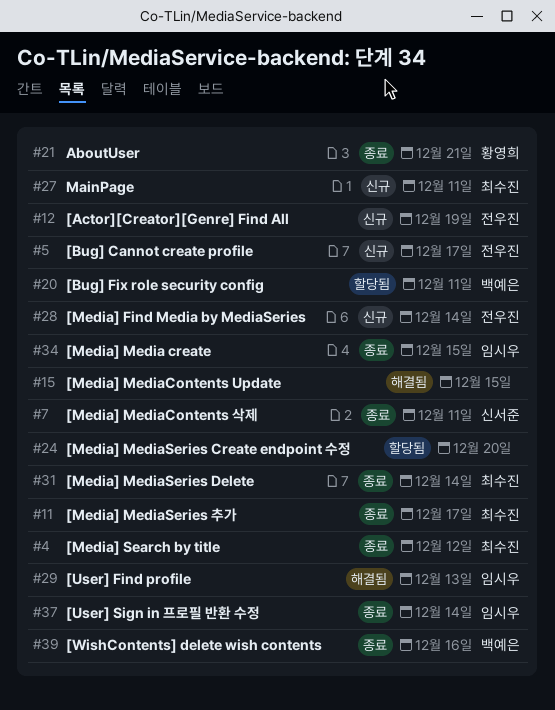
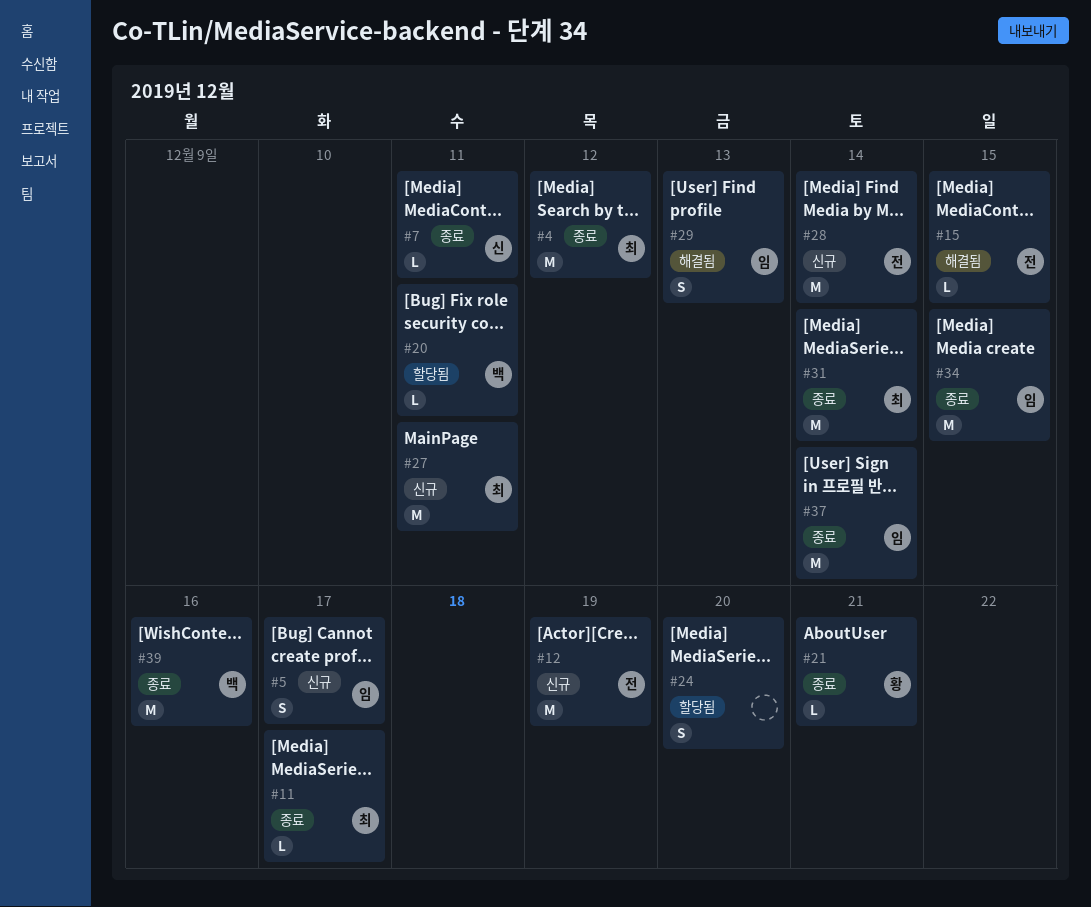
#5, owner: 전우진 -> 임시우
#15, owner: none -> 전우진

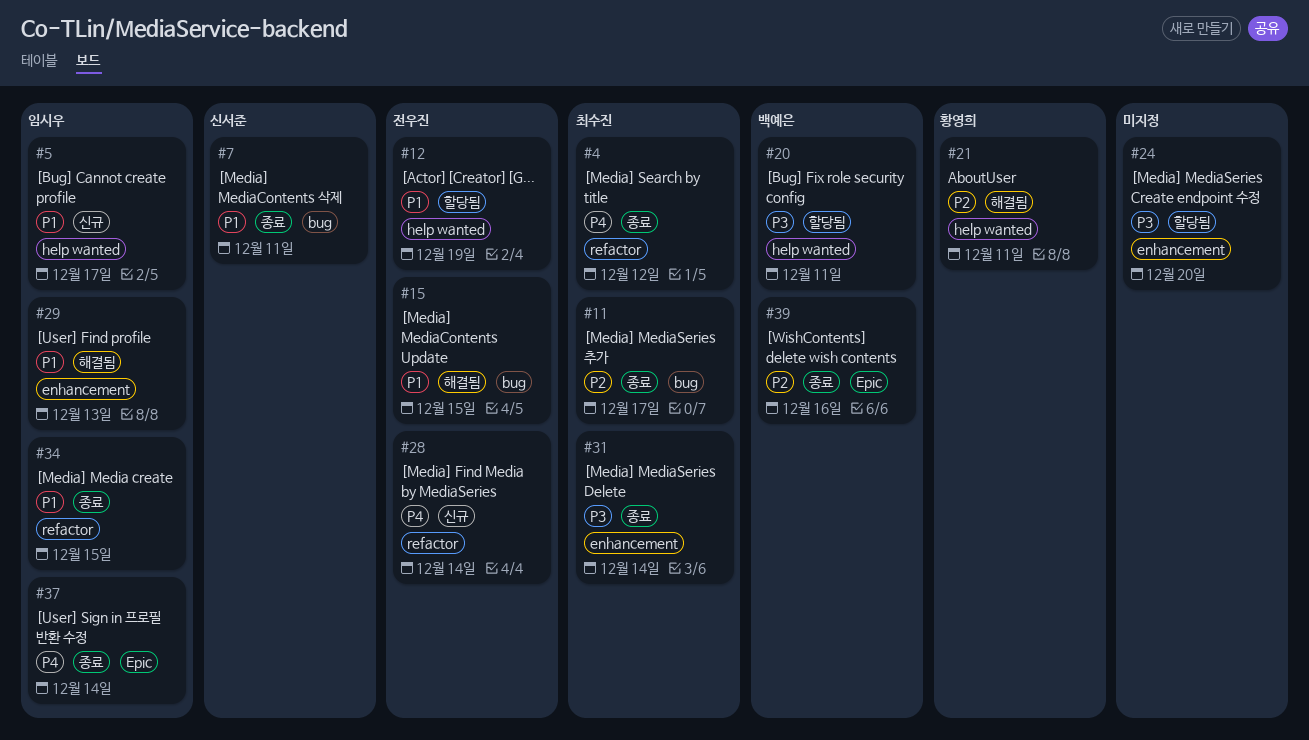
#12, status: 신규 -> 할당됨
#21, status: 종료 -> 해결됨
#21, due: Dec 21 -> Dec 11
#27: present -> none

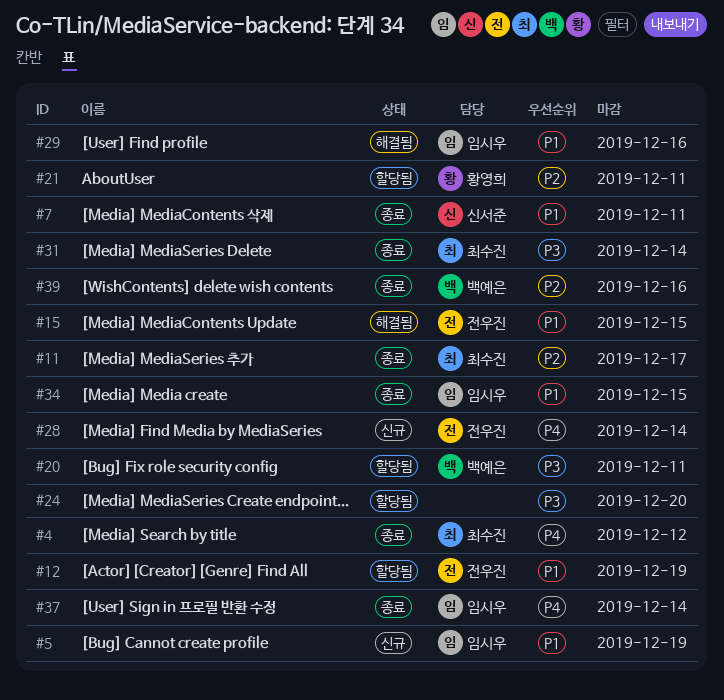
#5, due: Dec 17 -> Dec 19
#21, status: 해결됨 -> 할당됨
#29, due: Dec 13 -> Dec 16

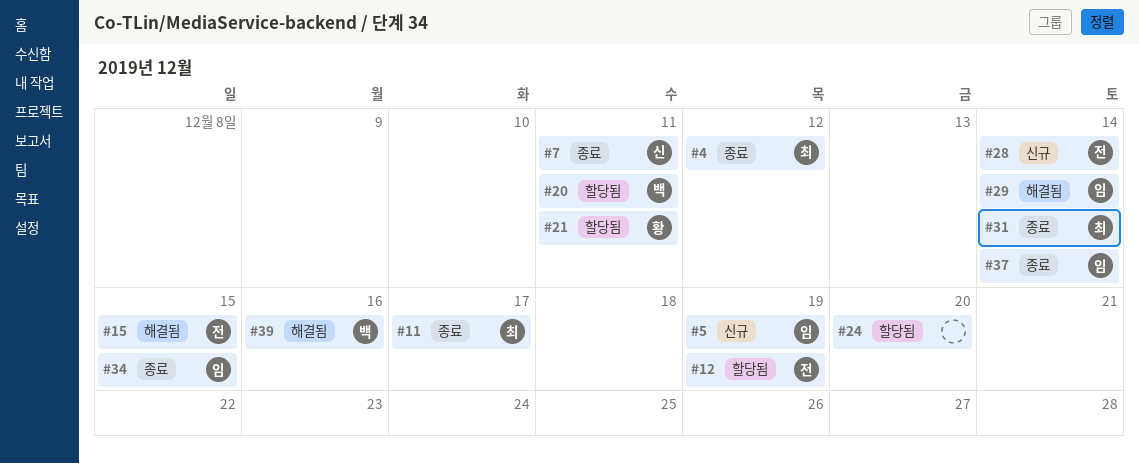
#29, due: Dec 16 -> Dec 14
#39, status: 종료 -> 해결됨

